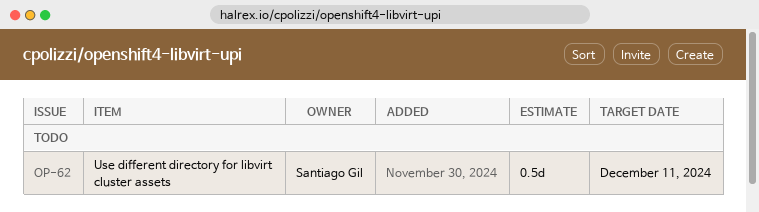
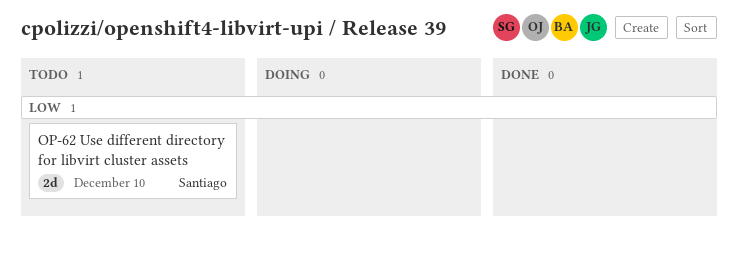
OP-62, estimate: 0.5d -> 2d
OP-62, due: Dec 11 -> Dec 10

